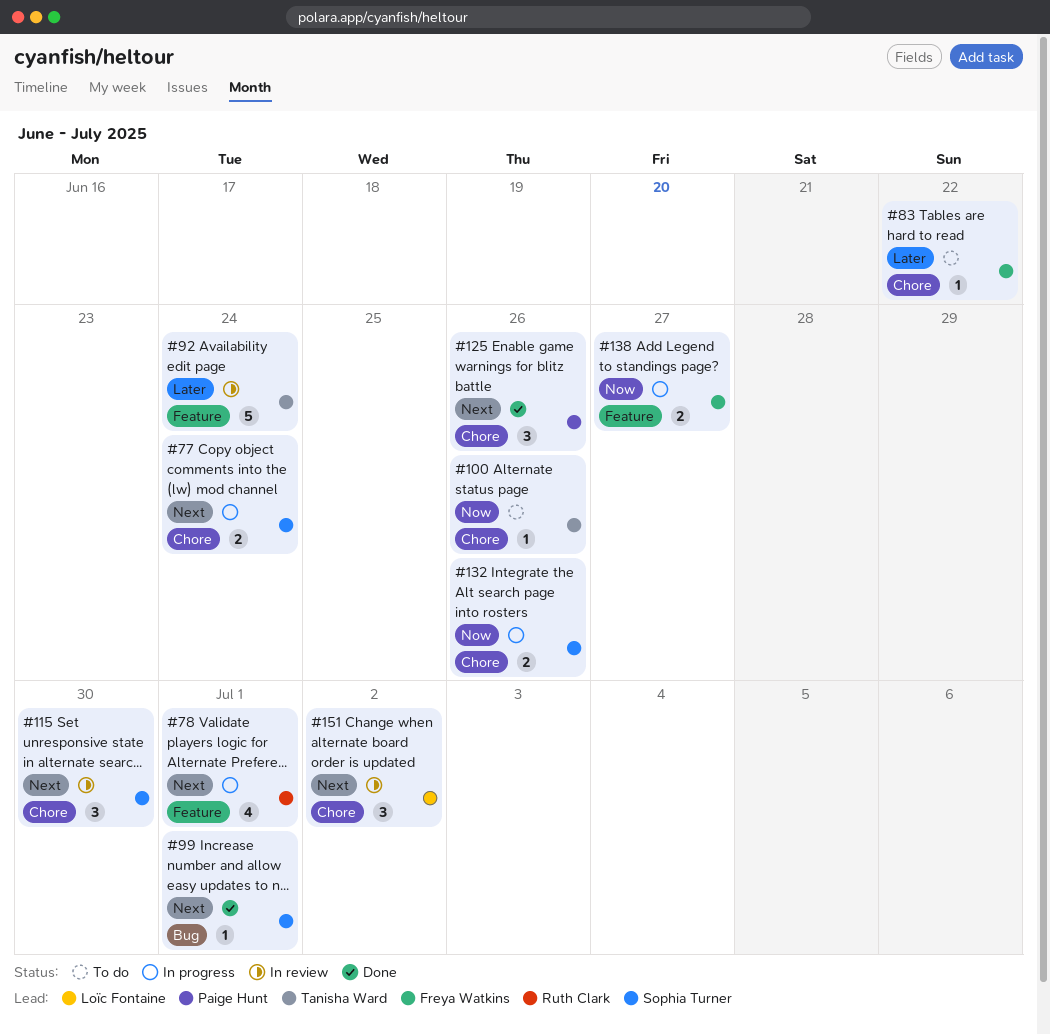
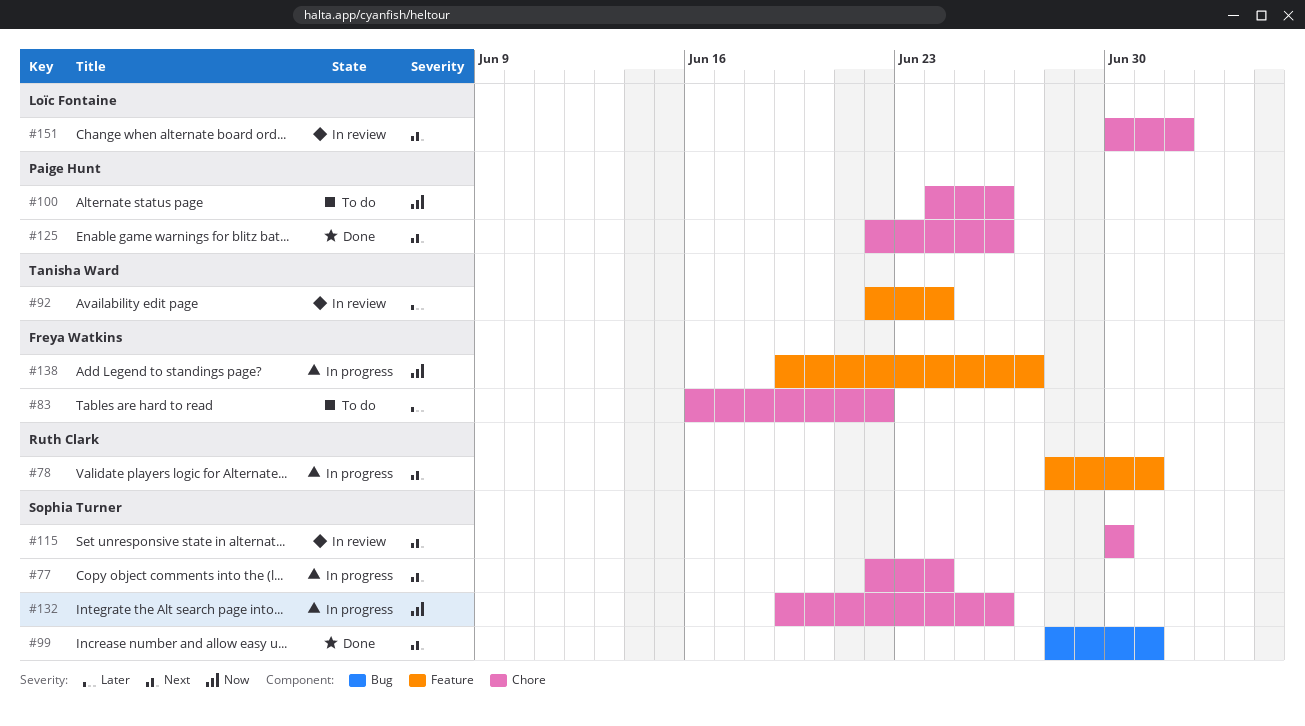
#100, owner: Tanisha Ward -> Paige Hunt

